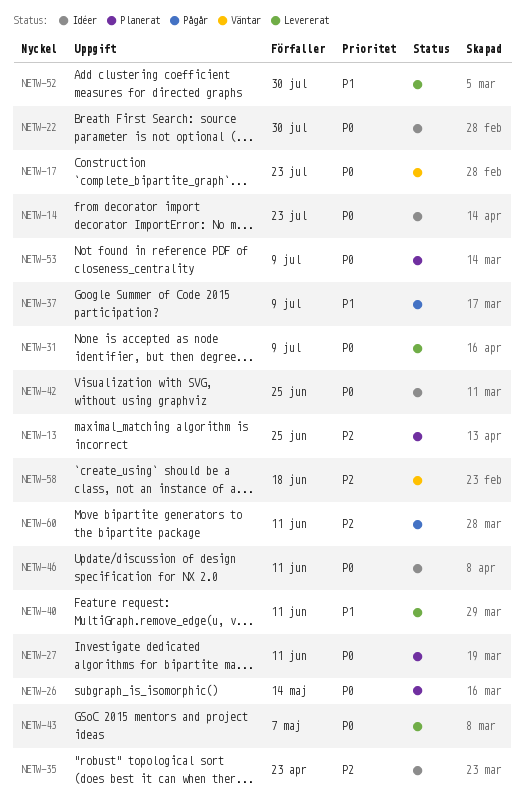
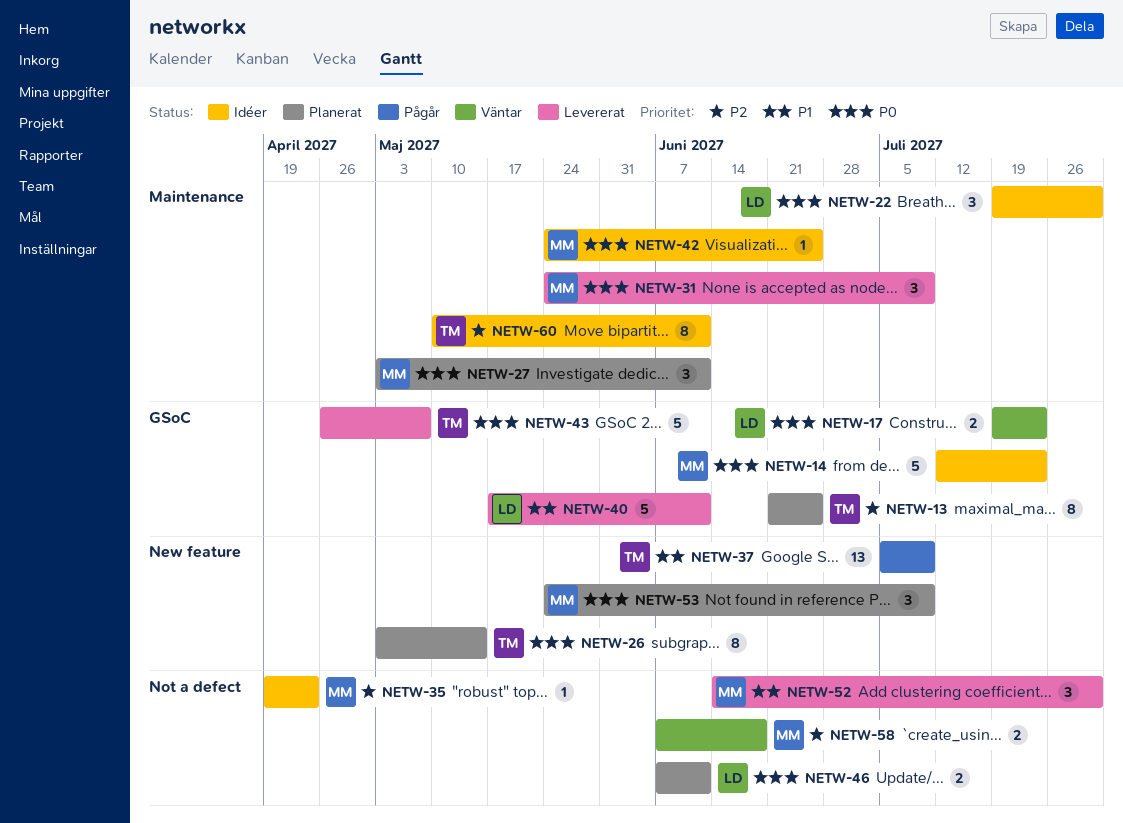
NETW-46, status: Idéer -> Planerat
NETW-60, status: Pågår -> Idéer

